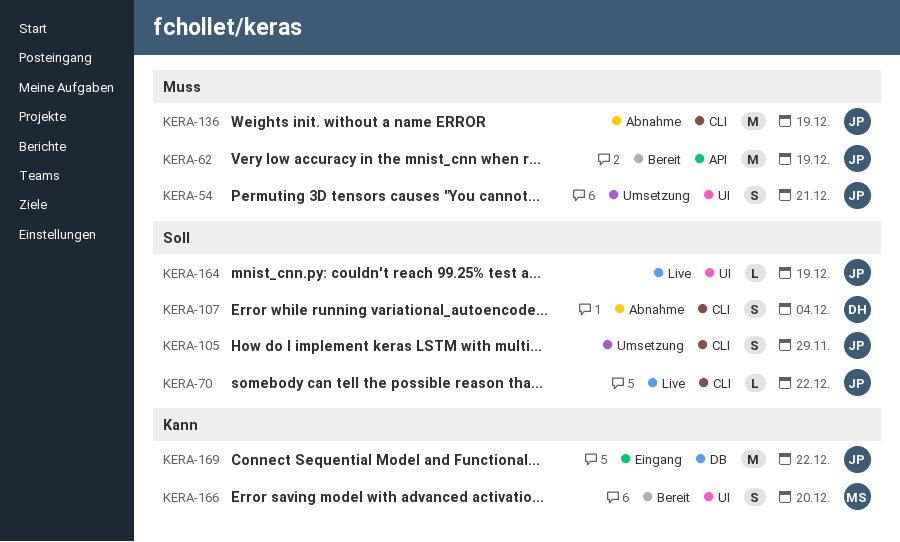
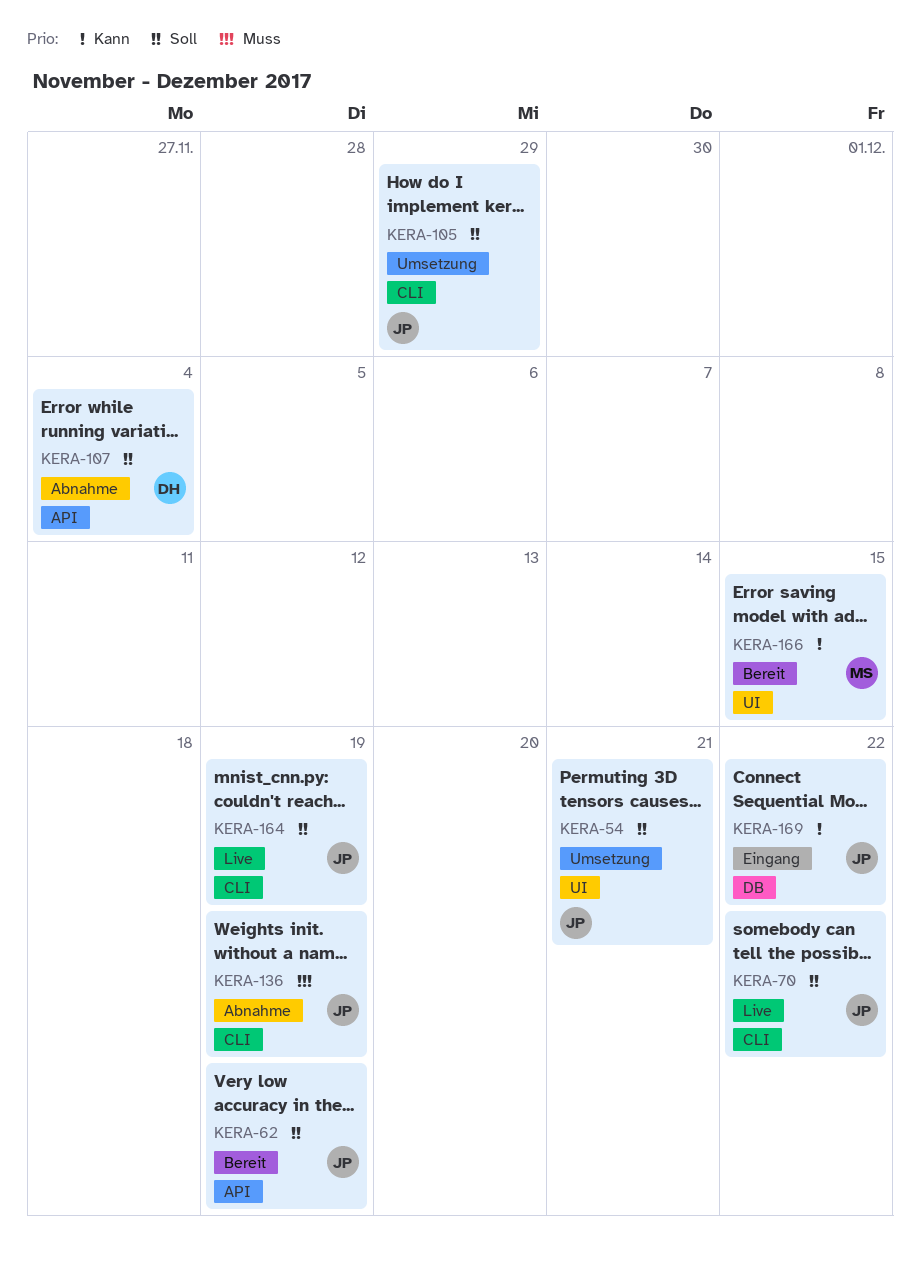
KERA-54, priority: Muss -> Soll
KERA-62, priority: Muss -> Soll
KERA-107, label: CLI -> API
KERA-164, label: UI -> CLI
KERA-166, due: Dec 20 -> Dec 15

